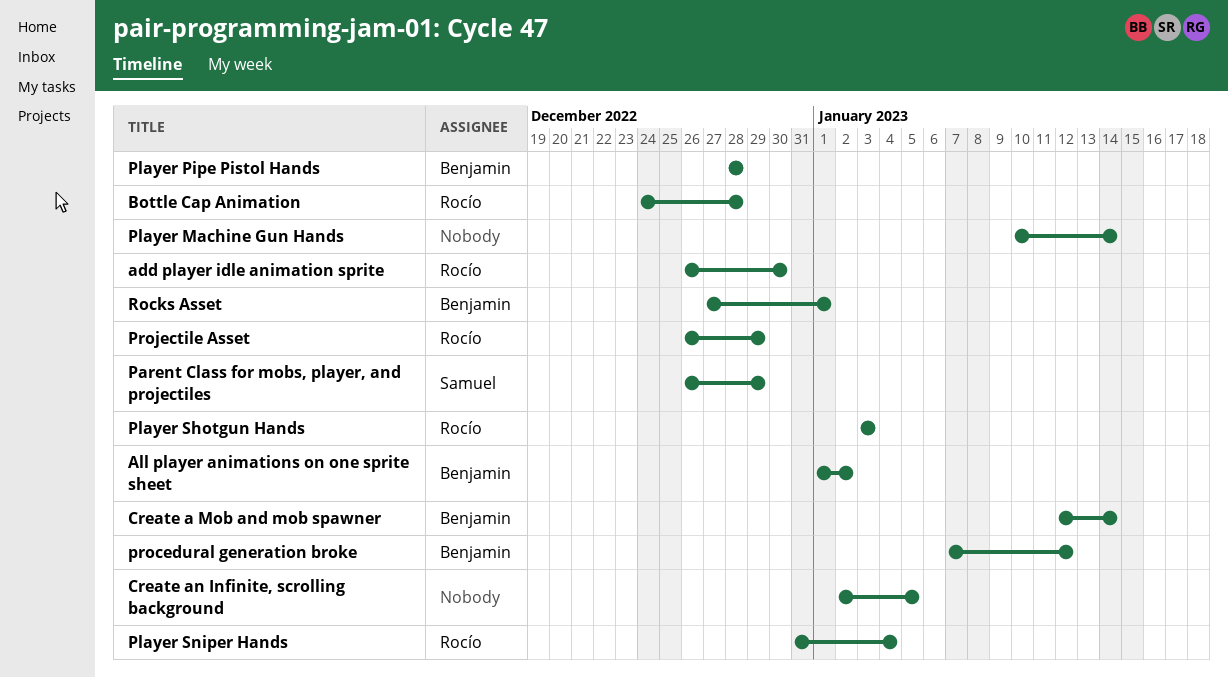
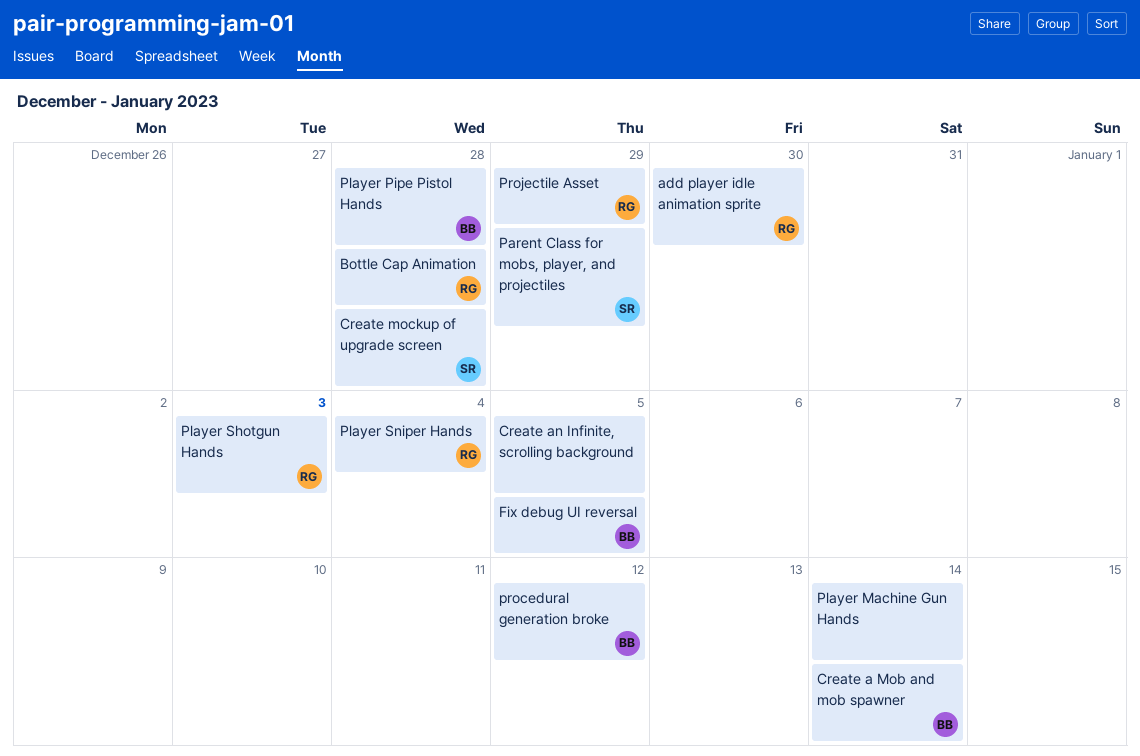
All player animations on one sprite sheet: present -> none
Create mockup of upgrade screen: none -> present
Fix debug UI reversal: none -> present
Rocks Asset: present -> none

